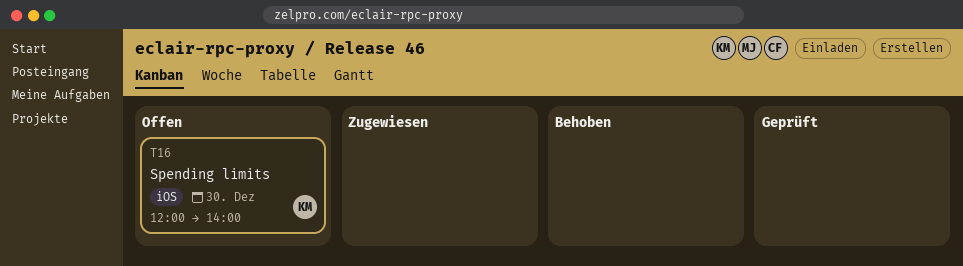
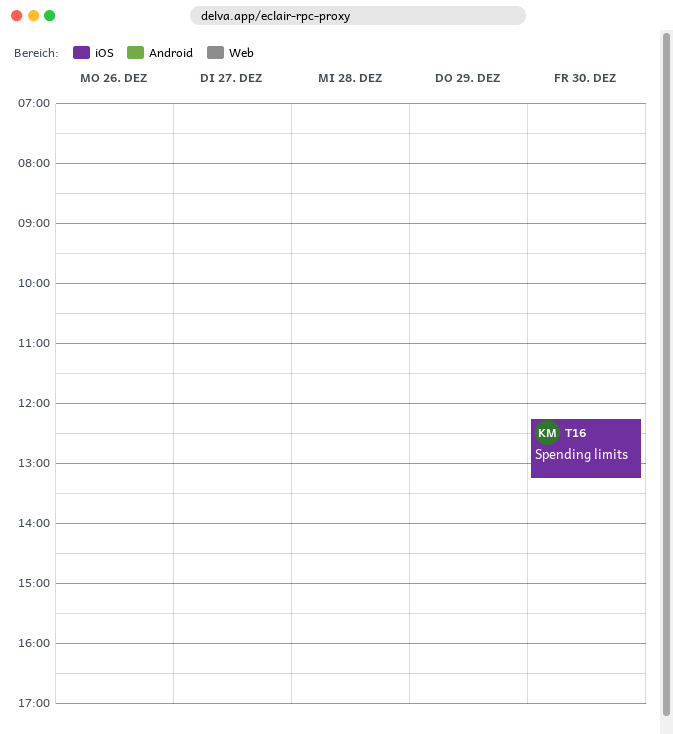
T16, begins: 12:00 -> 12:15
T16, ends: 14:00 -> 13:15

